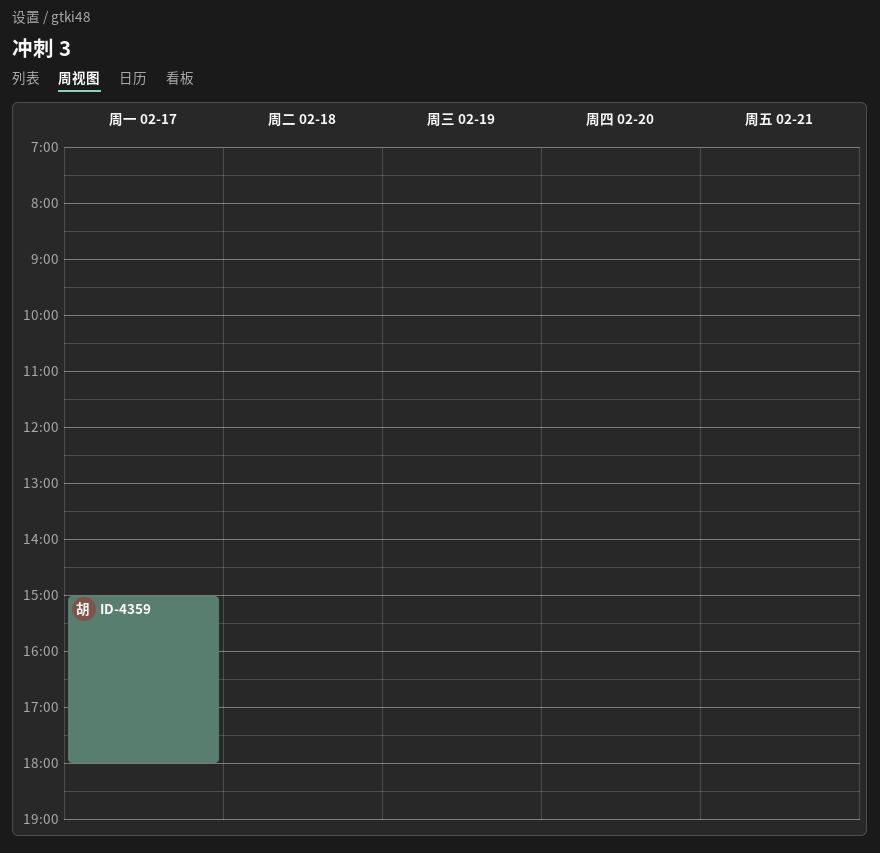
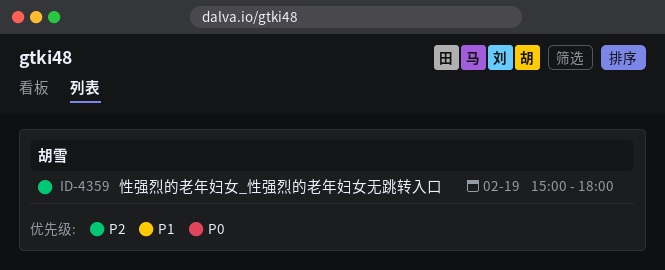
ID-4359, day: Feb 17 -> Feb 19

